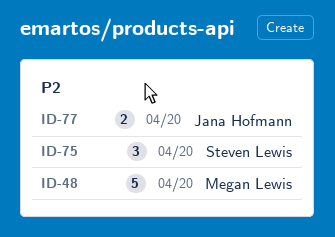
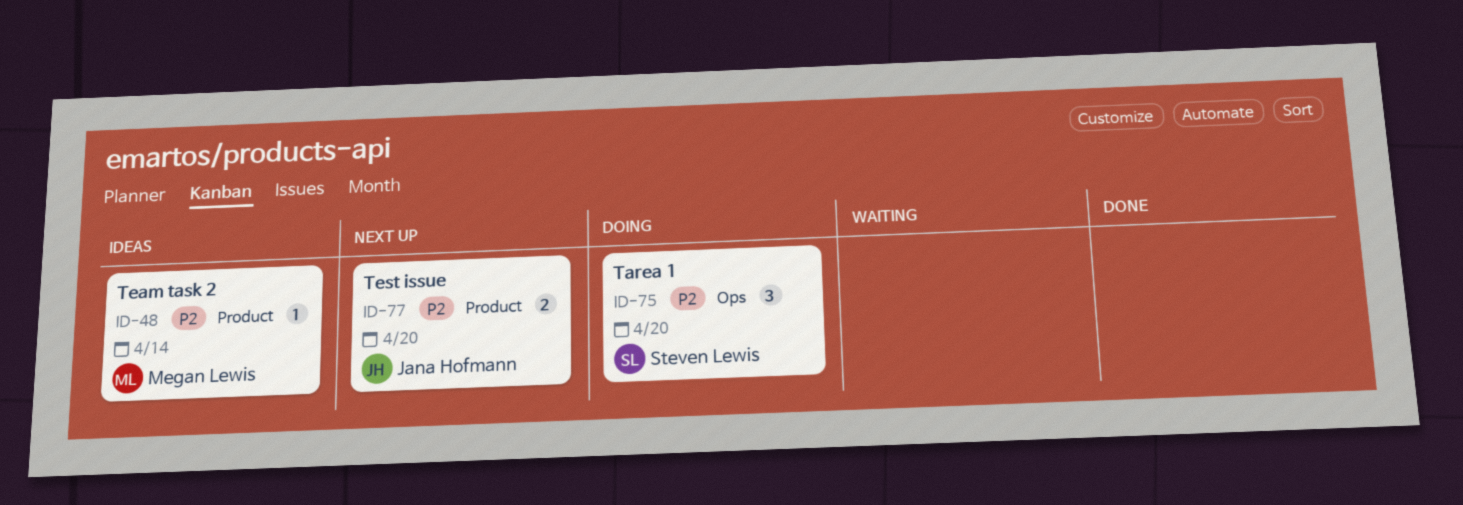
ID-48, estimate: 5 -> 1
ID-48, due: Apr 20 -> Apr 14

